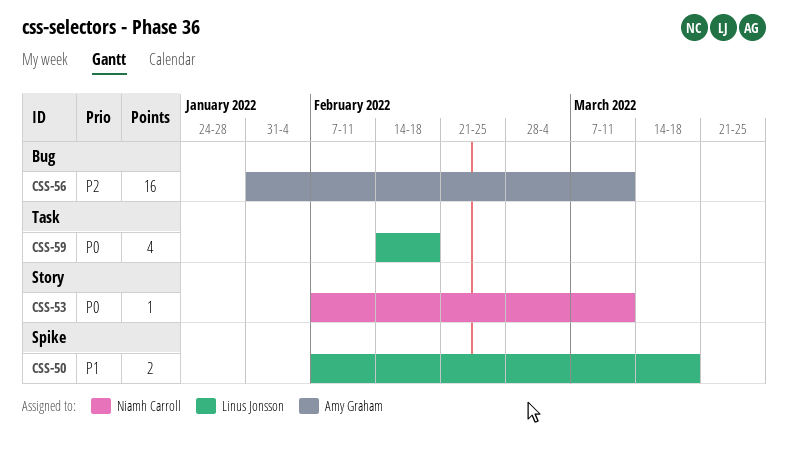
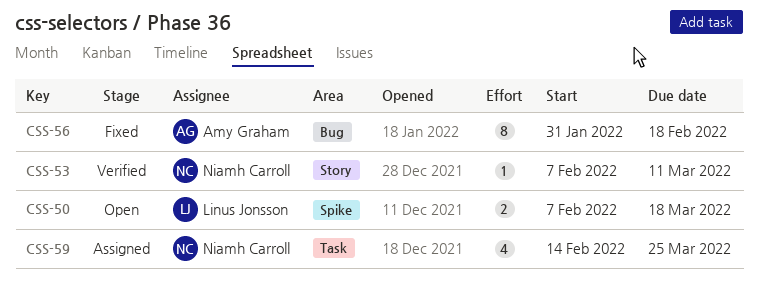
CSS-56, estimate: 16 -> 8
CSS-56, due: Mar 11 -> Feb 18
CSS-59, owner: Linus Jonsson -> Niamh Carroll
CSS-59, due: Feb 18 -> Mar 25

